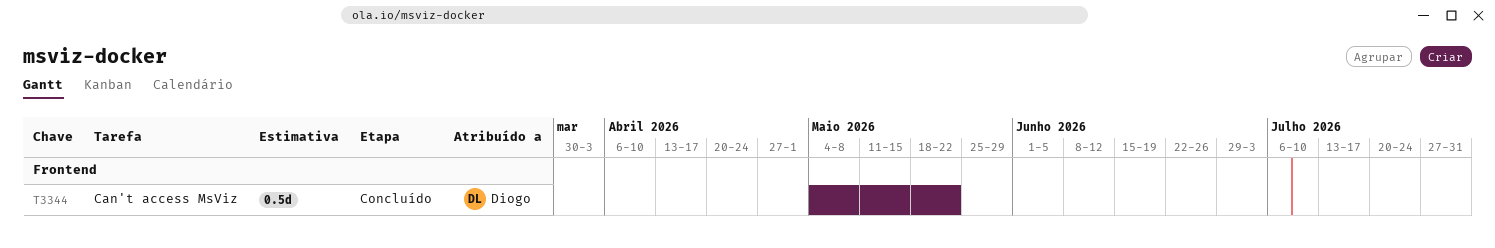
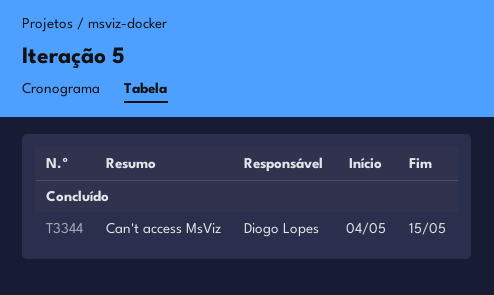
T3344, due: May 22 -> May 15

